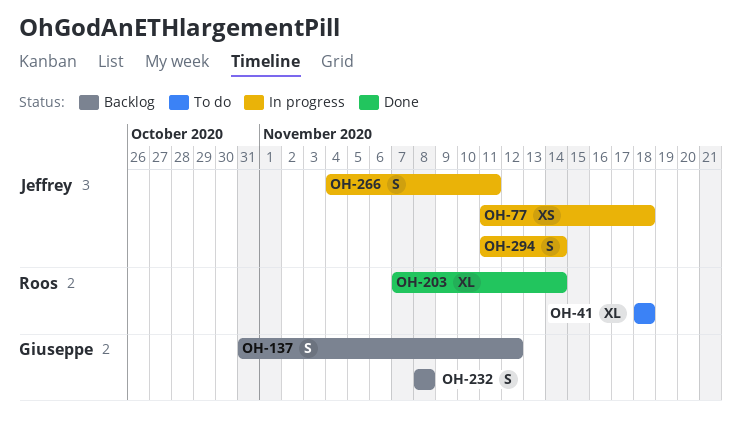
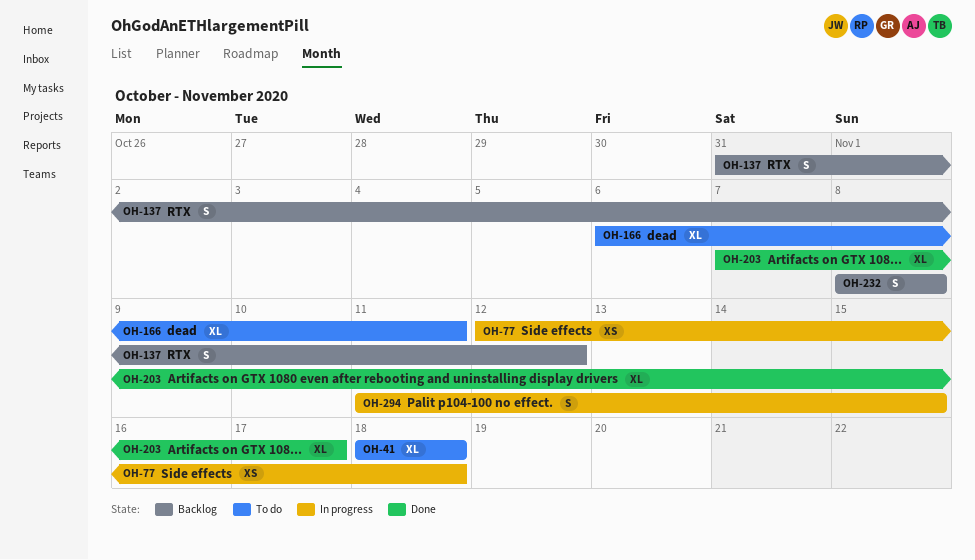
OH-77, start: Nov 11 -> Nov 12
OH-166: none -> present
OH-203, due: Nov 14 -> Nov 17
OH-266: present -> none
OH-294, due: Nov 14 -> Nov 15

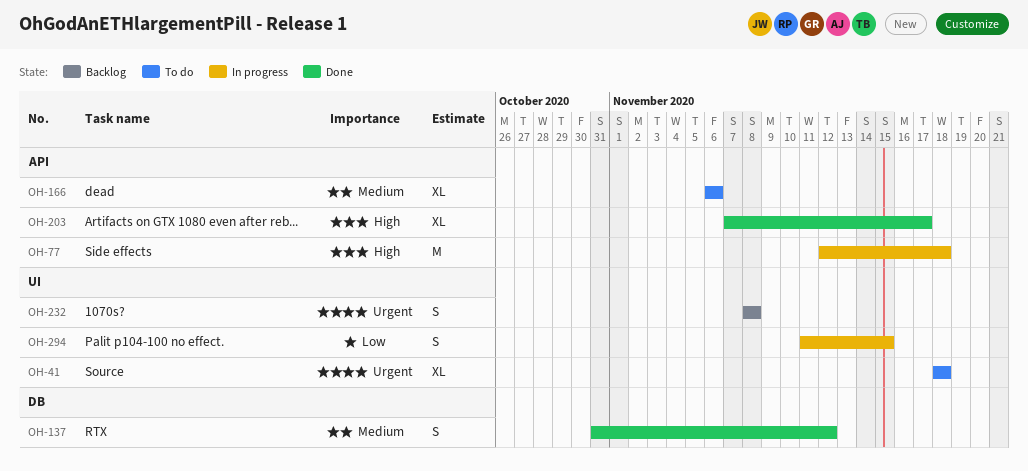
OH-77, estimate: XS -> M
OH-137, status: Backlog -> Done
OH-166, due: Nov 11 -> Nov 6

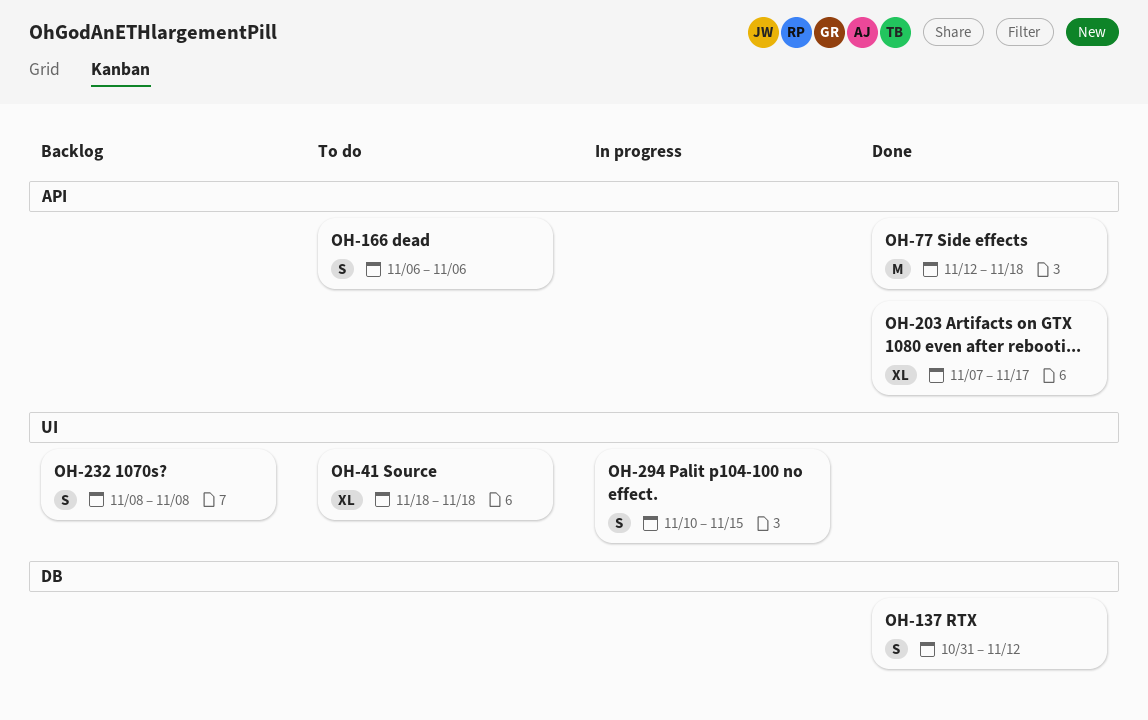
OH-77, status: In progress -> Done
OH-166, estimate: XL -> S
OH-294, start: Nov 11 -> Nov 10

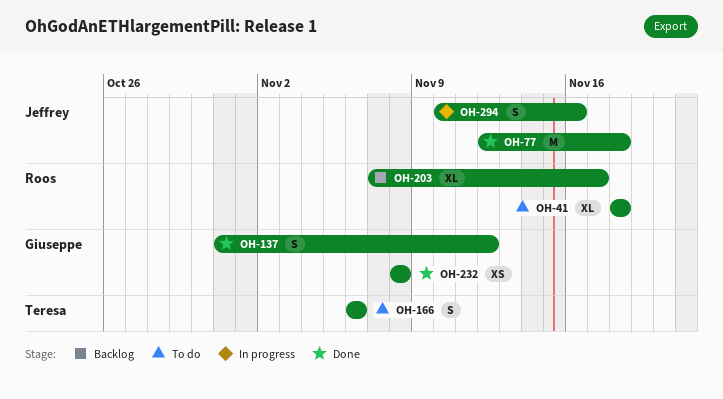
OH-203, status: Done -> Backlog
OH-232, status: Backlog -> Done
OH-232, estimate: S -> XS
OH-294, due: Nov 15 -> Nov 16

